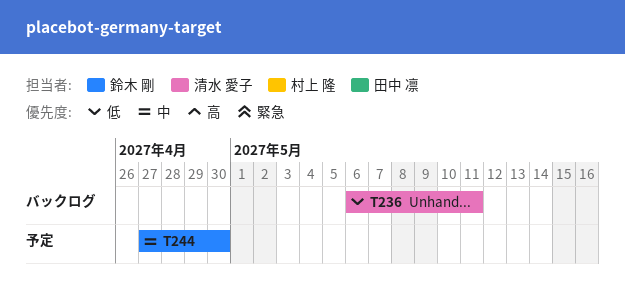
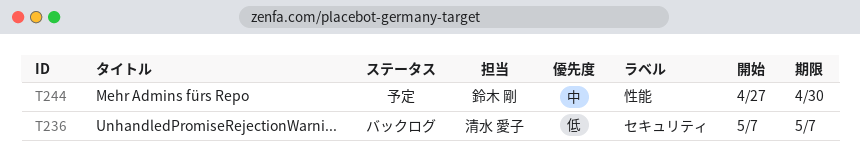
T236, start: May 6 -> May 7
T236, due: May 11 -> May 7

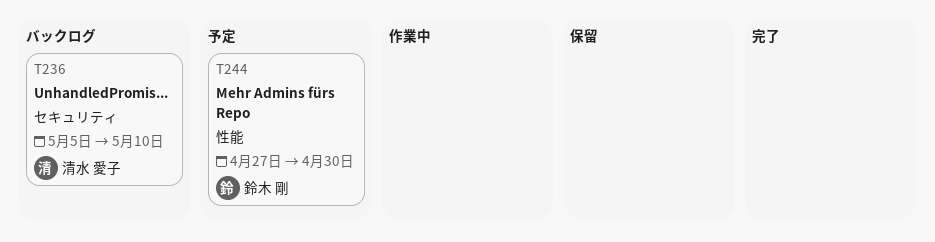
T236, start: May 7 -> May 5
T236, due: May 7 -> May 10

